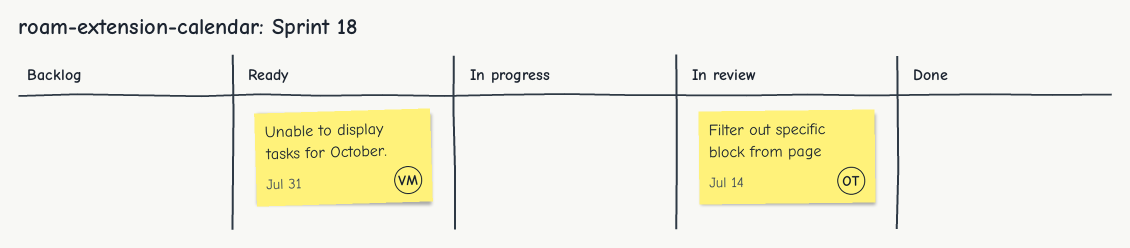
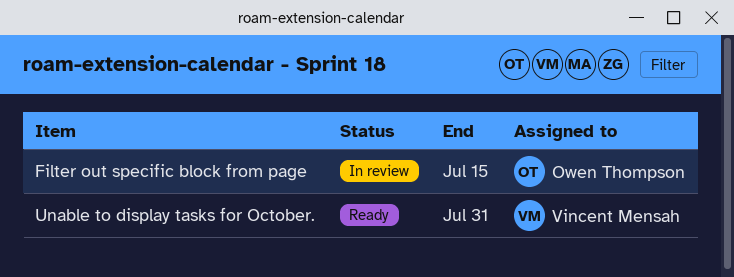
Filter out specific block from page, due: Jul 14 -> Jul 15

